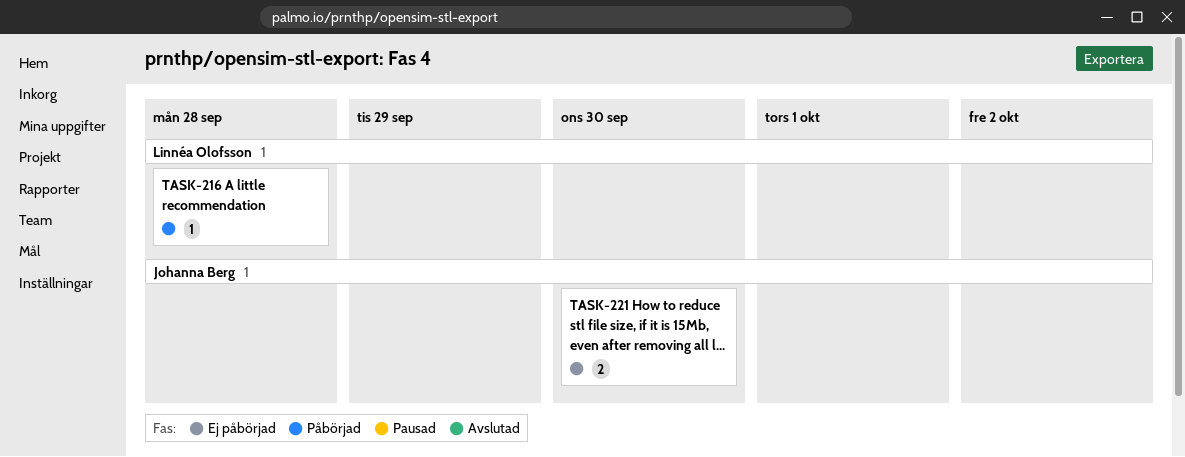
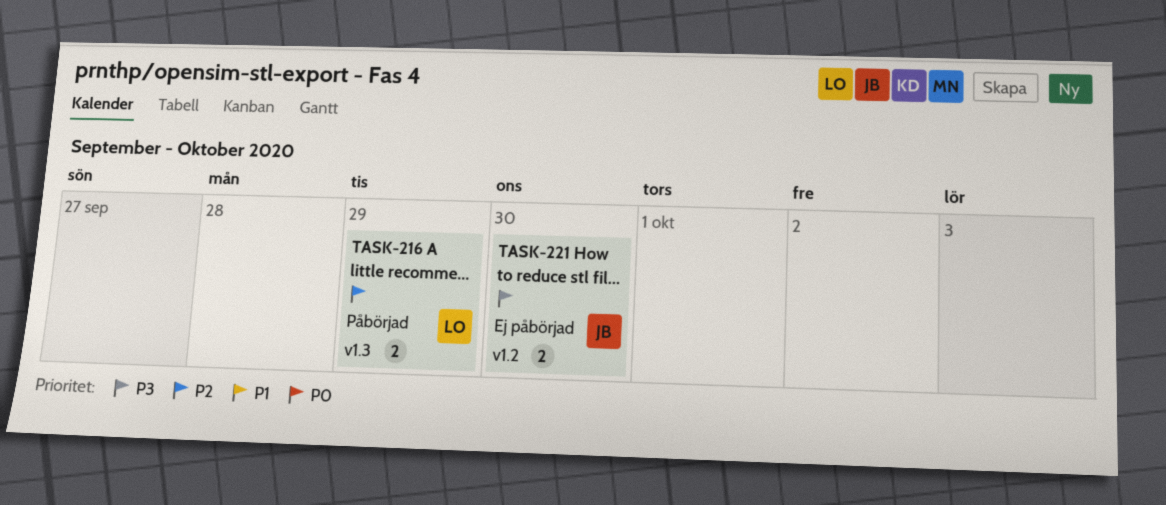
TASK-216, estimate: 1 -> 2
TASK-216, due: Sep 28 -> Sep 29

